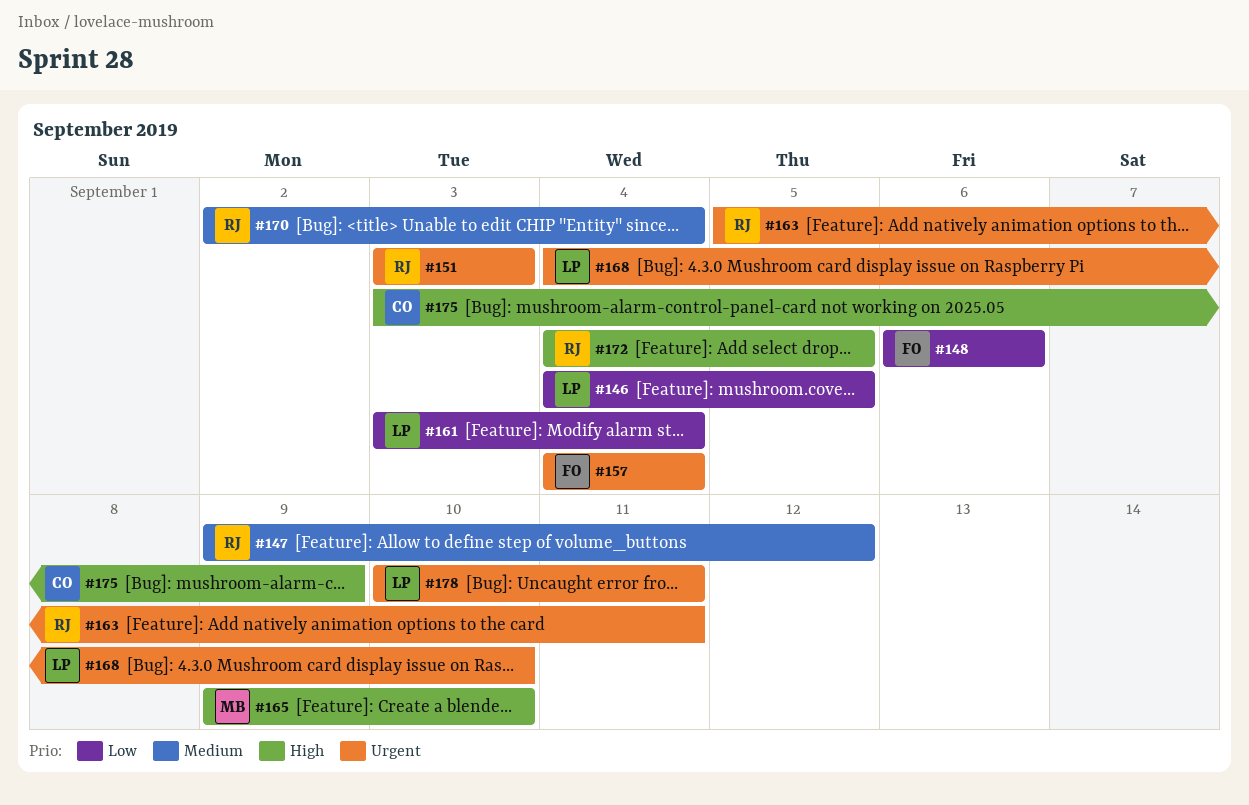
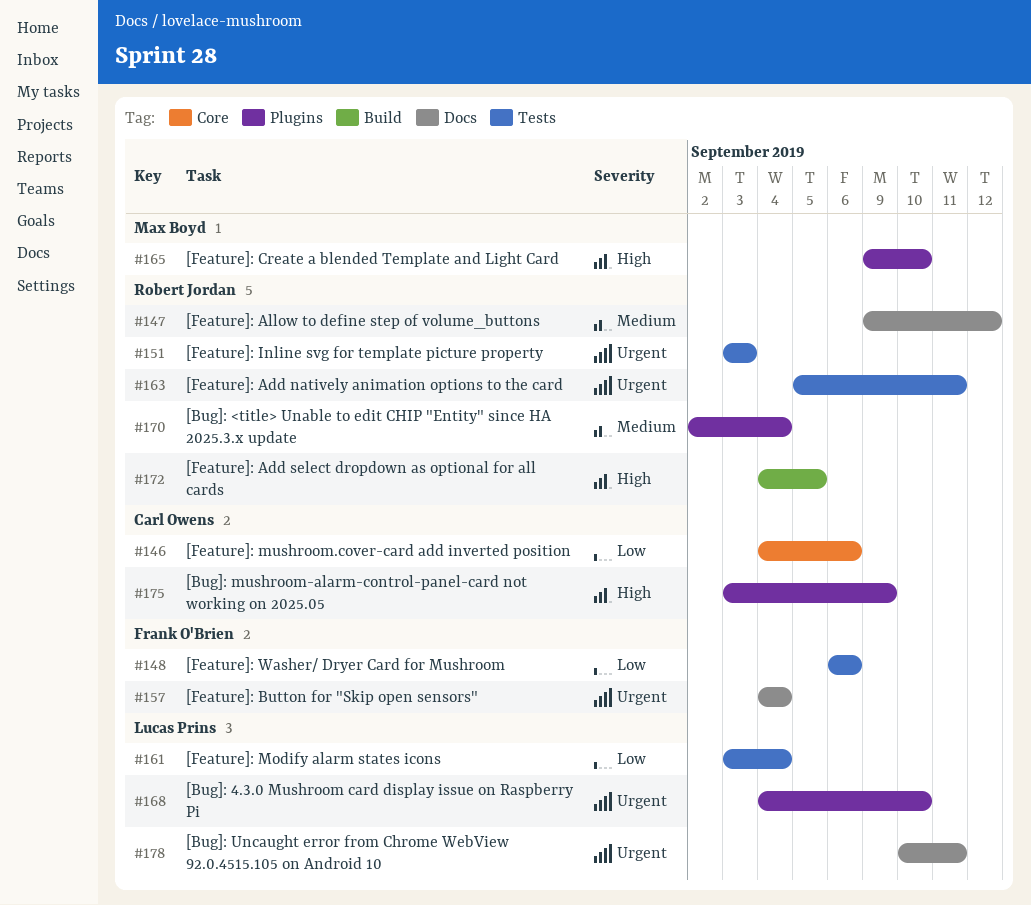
#146, owner: Lucas Prins -> Carl Owens
#146, due: Sep 5 -> Sep 6

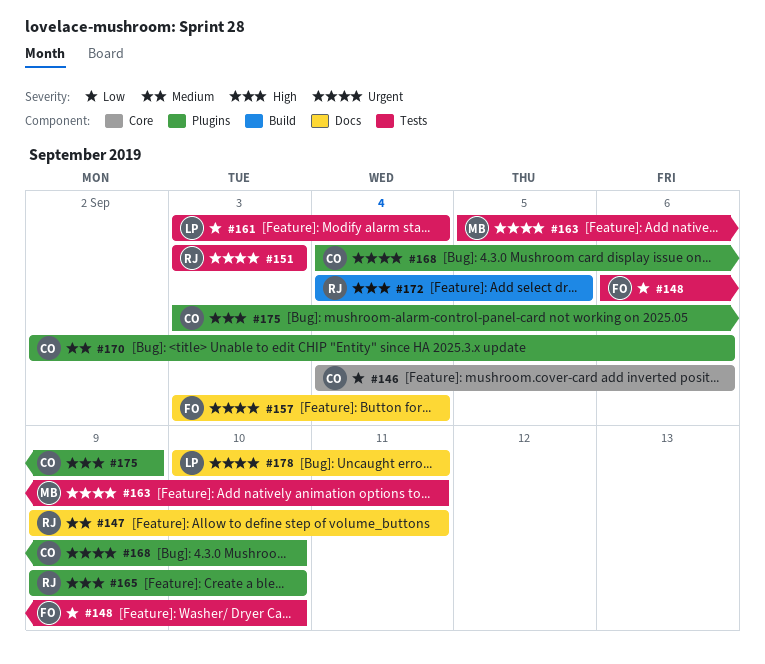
#147, due: Sep 12 -> Sep 11
#148, due: Sep 6 -> Sep 10
#157, start: Sep 4 -> Sep 3
#163, owner: Robert Jordan -> Max Boyd
#165, owner: Max Boyd -> Robert Jordan
#168, owner: Lucas Prins -> Carl Owens
#170, owner: Robert Jordan -> Carl Owens
#170, due: Sep 4 -> Sep 6

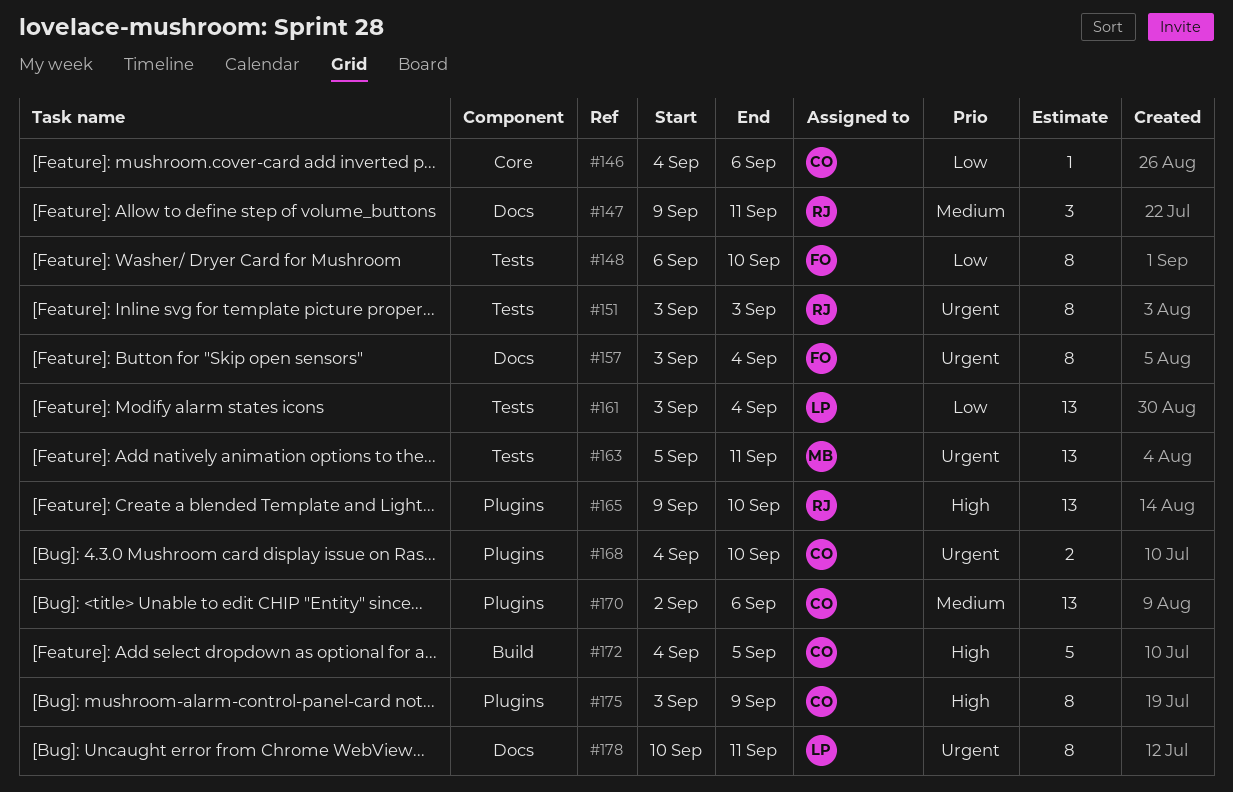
#172, owner: RJ -> CO

